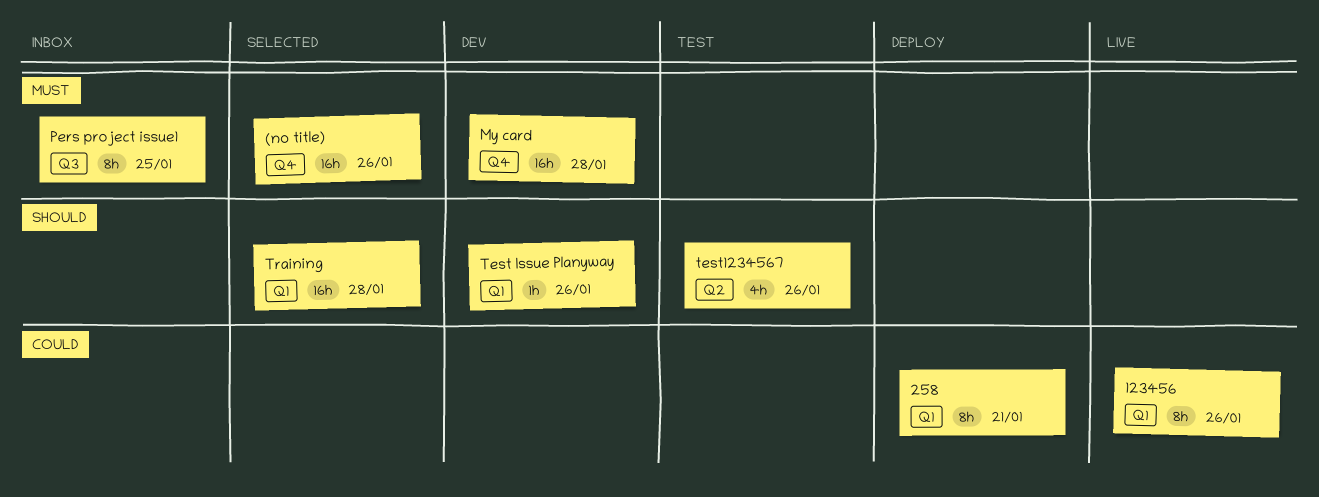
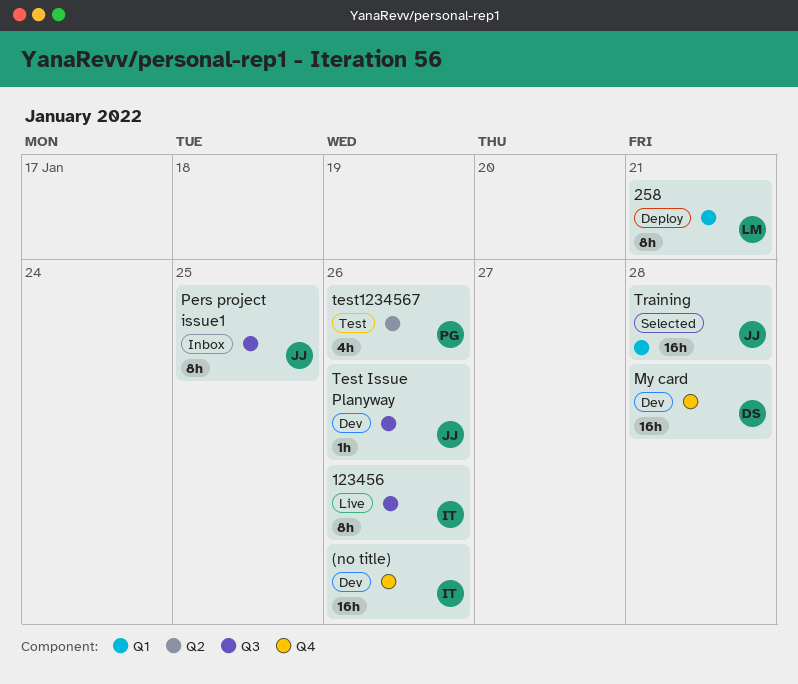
(no title), status: Selected -> Dev
123456, label: Q1 -> Q3
Test Issue Planyway, label: Q1 -> Q3

